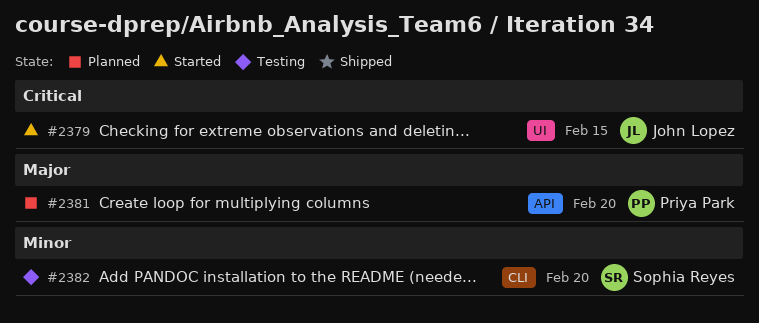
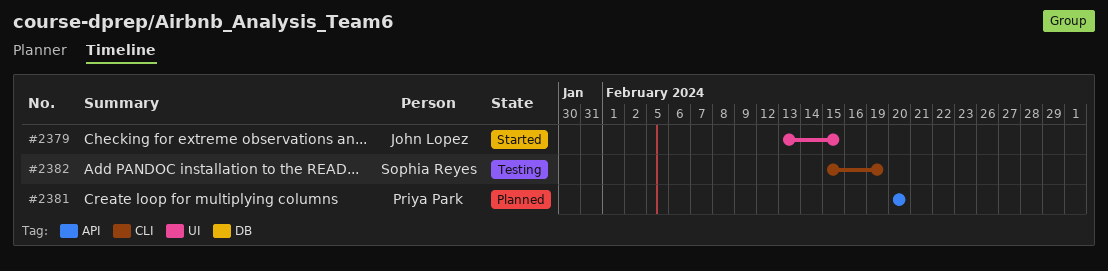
#2382, due: Feb 20 -> Feb 19

